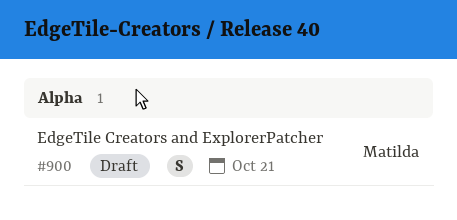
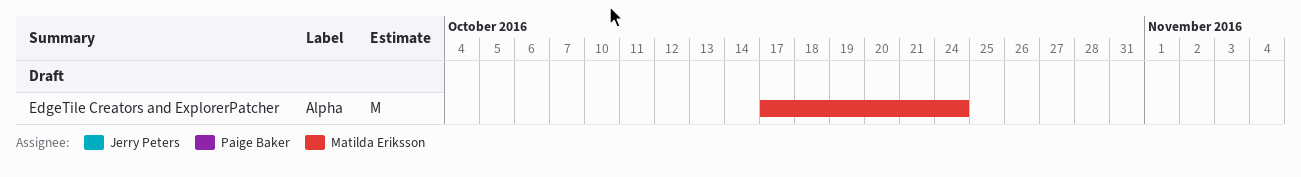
EdgeTile Creators and ExplorerPatcher, estimate: S -> M
EdgeTile Creators and ExplorerPatcher, due: Oct 21 -> Oct 24

